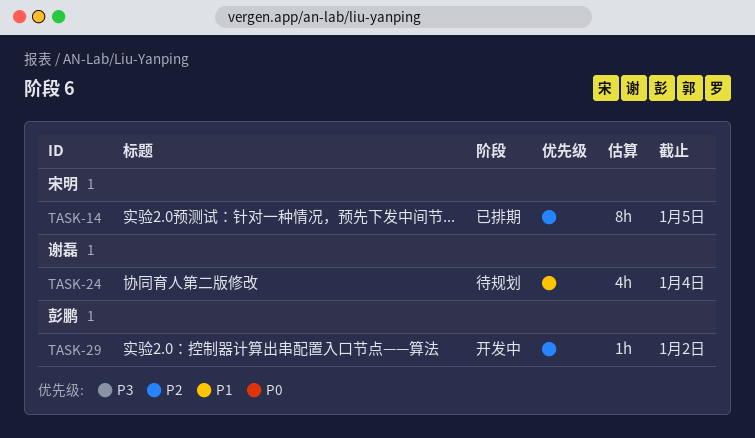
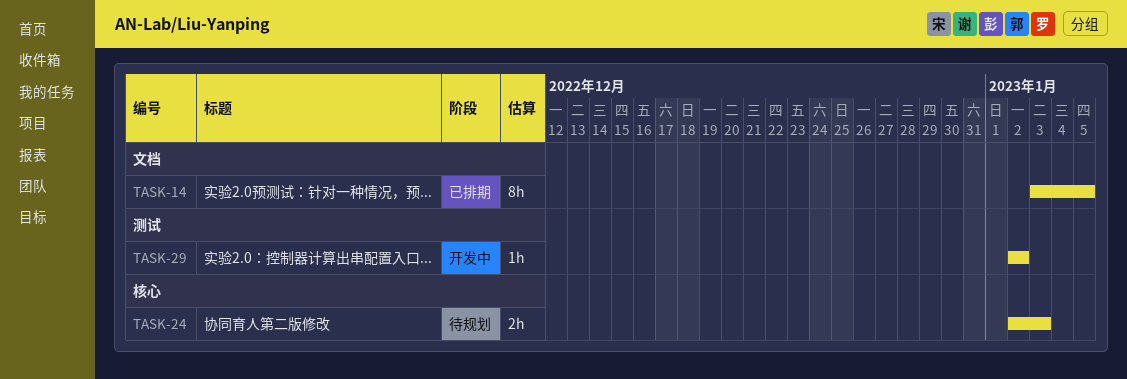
TASK-24, estimate: 4h -> 2h
TASK-24, due: Jan 4 -> Jan 3

